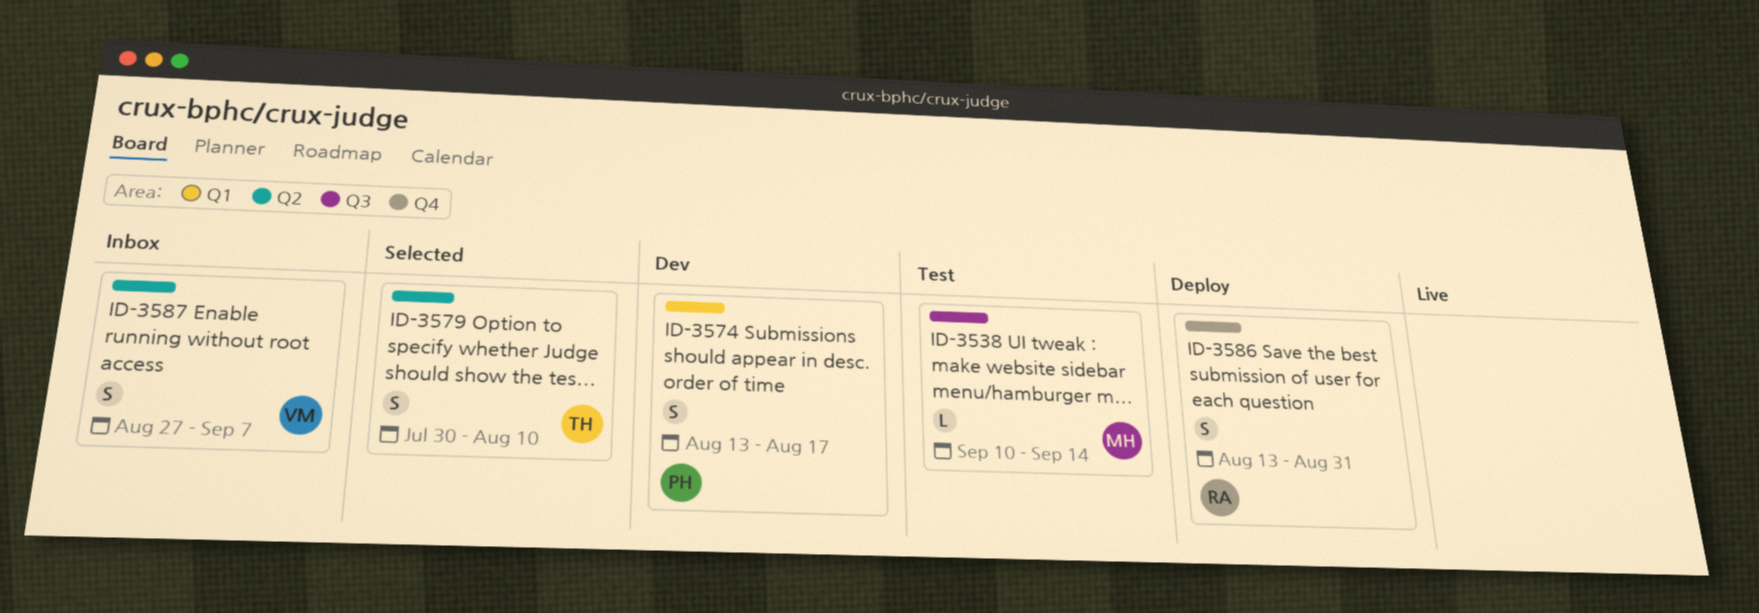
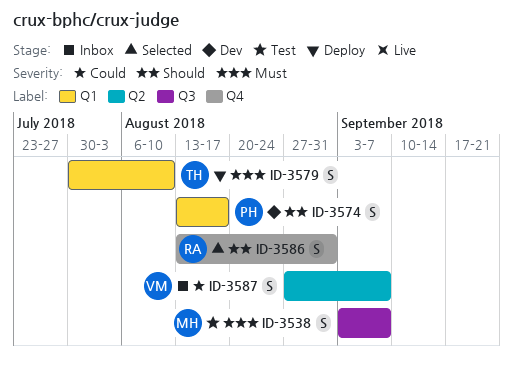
ID-3538, estimate: L -> S
ID-3538, start: Sep 10 -> Sep 3
ID-3538, due: Sep 14 -> Sep 7
ID-3579, status: Selected -> Deploy
ID-3579, label: Q2 -> Q1
ID-3586, status: Deploy -> Selected

